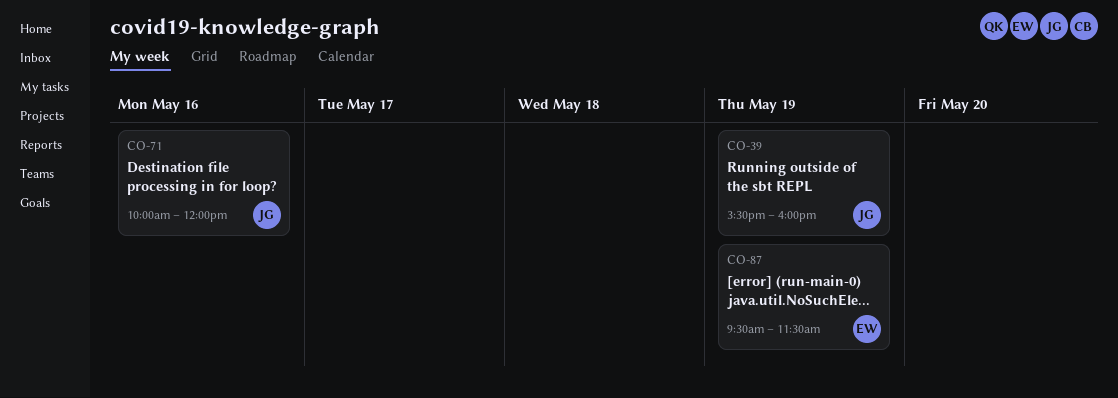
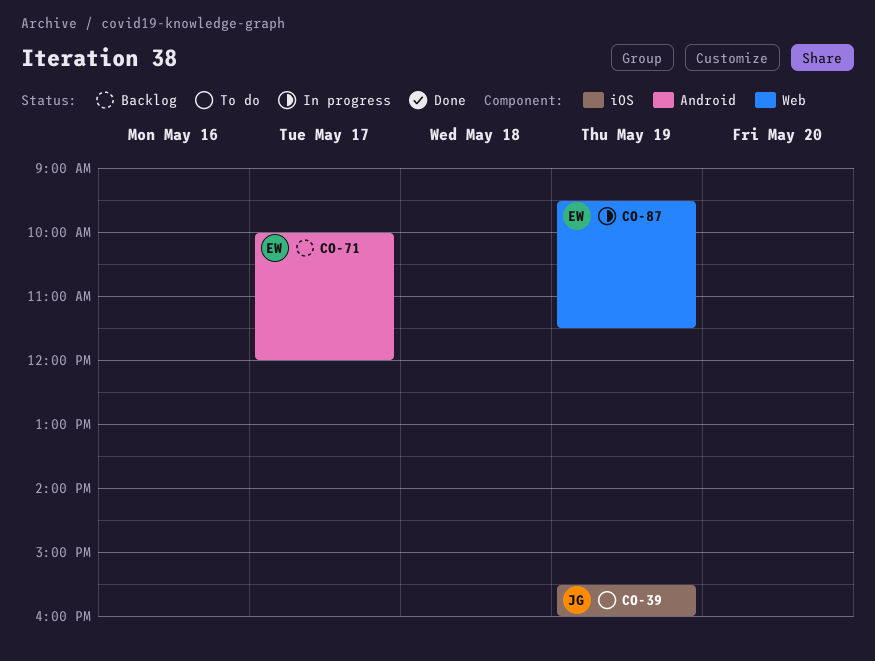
CO-71, owner: JG -> EW
CO-71, day: May 16 -> May 17

